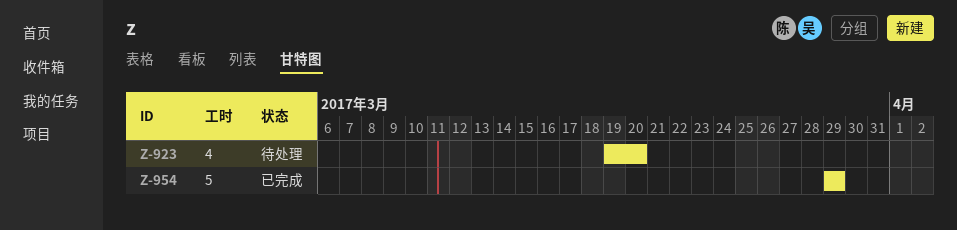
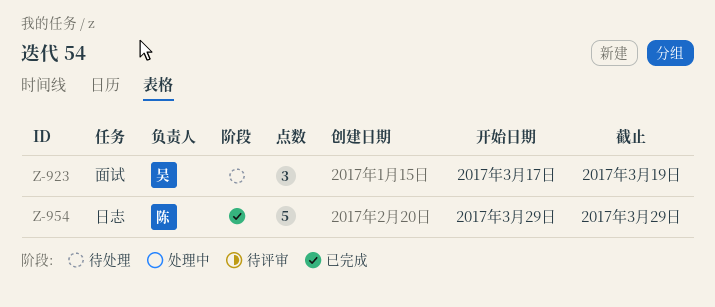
Z-923, estimate: 4 -> 3
Z-923, start: Mar 19 -> Mar 17
Z-923, due: Mar 20 -> Mar 19

